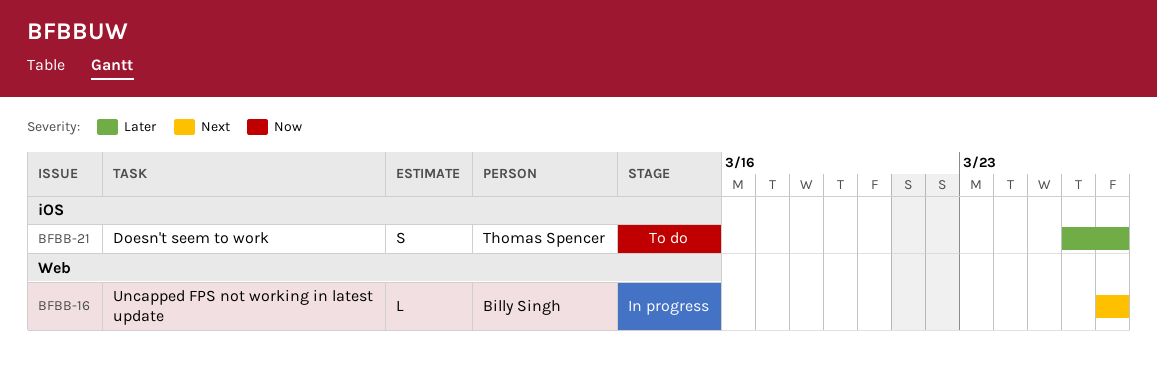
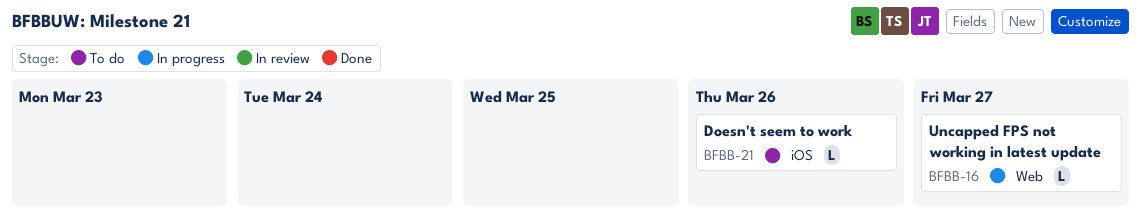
BFBB-21, estimate: S -> L
BFBB-21, due: Mar 27 -> Mar 26

